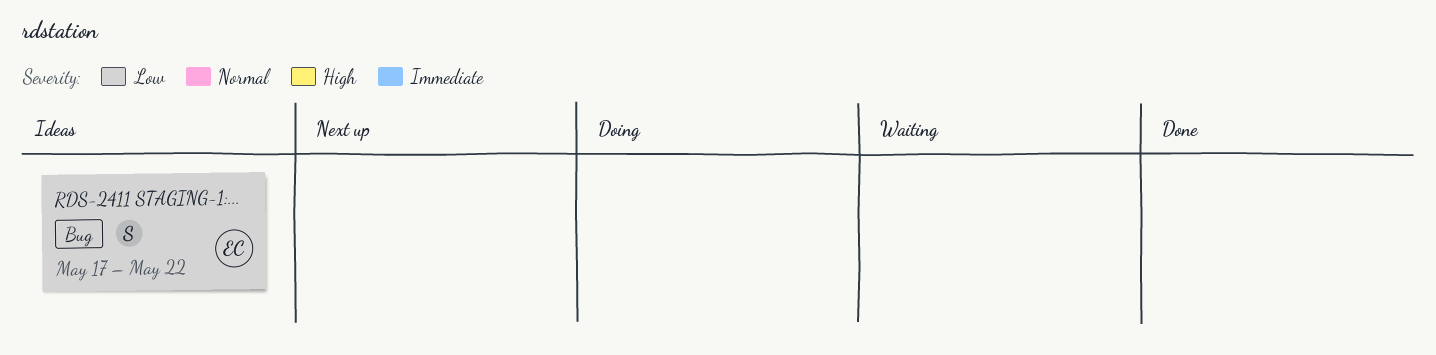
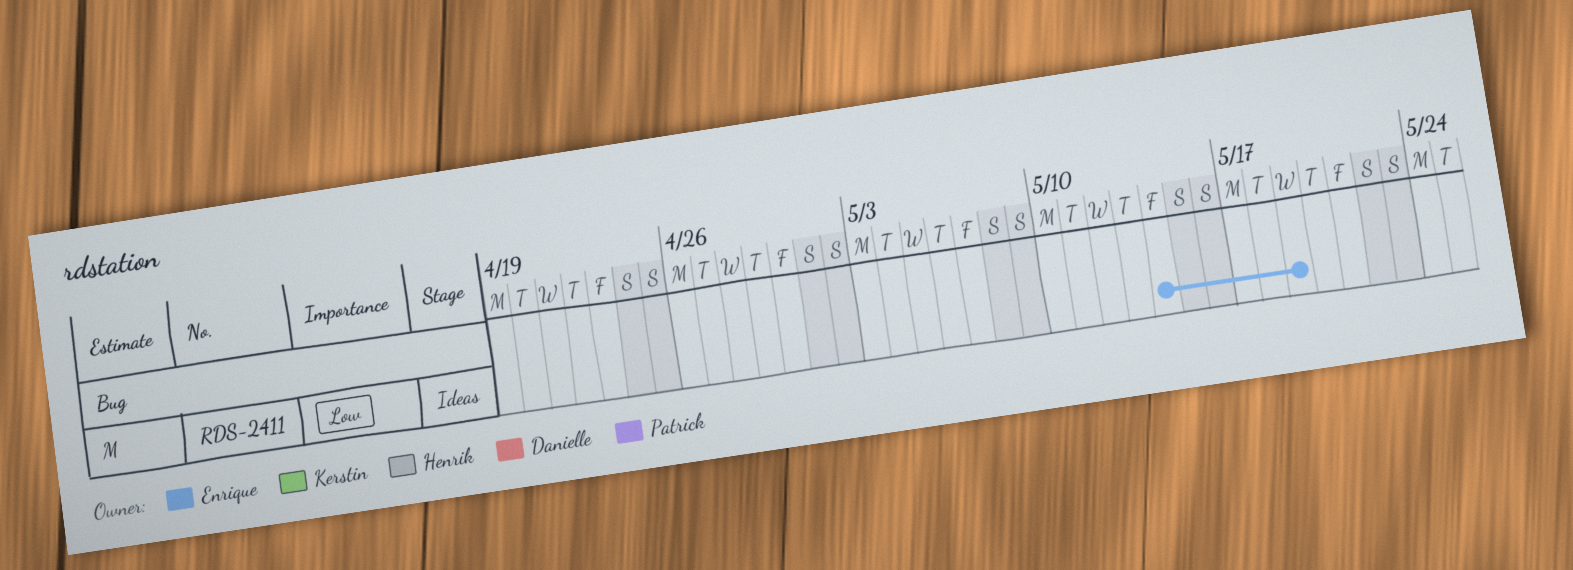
RDS-2411, estimate: S -> M
RDS-2411, start: May 17 -> May 14
RDS-2411, due: May 22 -> May 19

